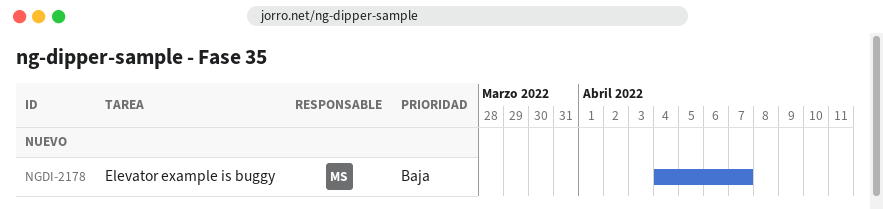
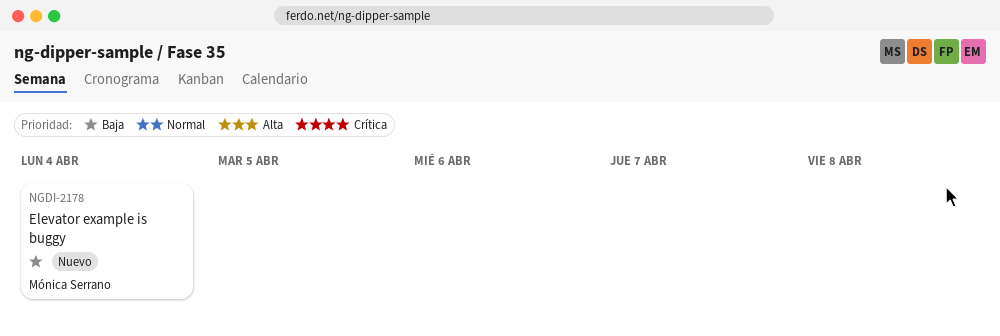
NGDI-2178, due: Apr 7 -> Apr 4

